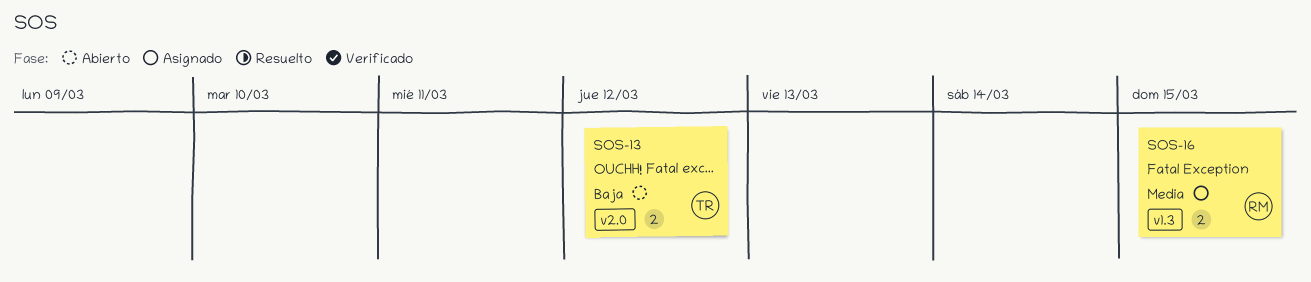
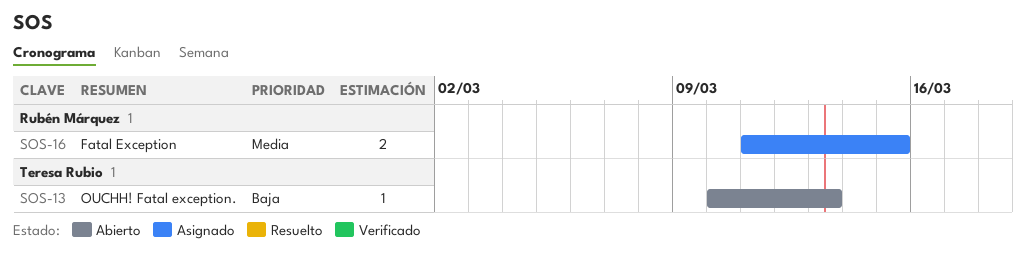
SOS-13, estimate: 2 -> 1
SOS-13, due: Mar 12 -> Mar 13

